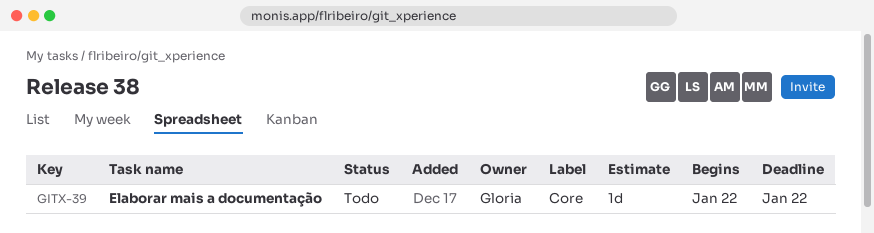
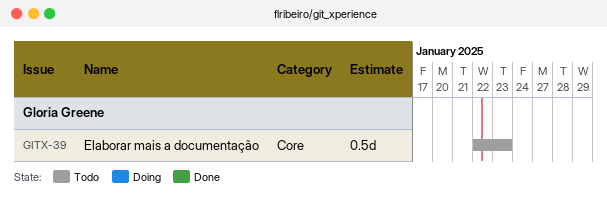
GITX-39, estimate: 1d -> 0.5d
GITX-39, due: Jan 22 -> Jan 23

